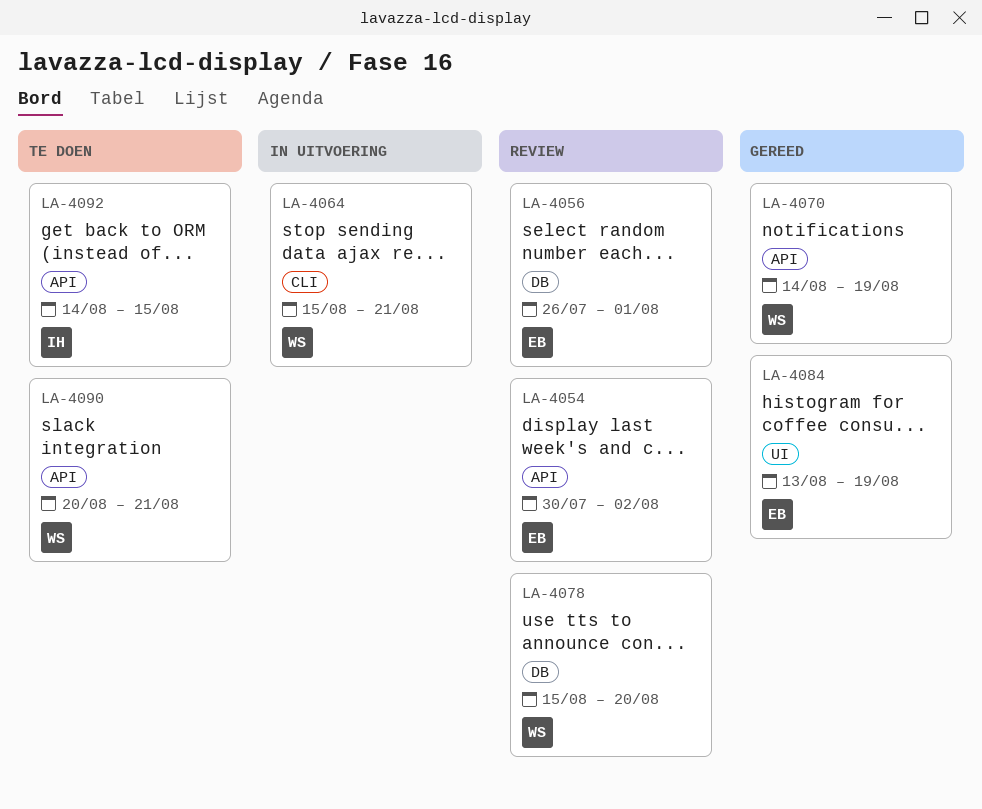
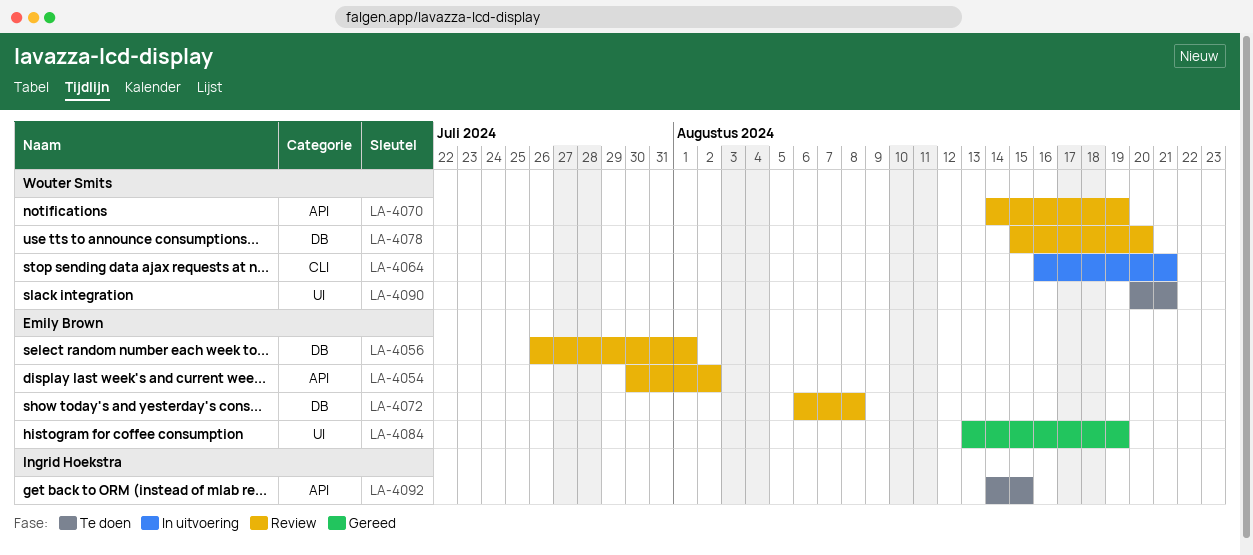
LA-4064, start: Aug 15 -> Aug 16
LA-4070, status: Gereed -> Review
LA-4072: none -> present
LA-4090, label: API -> UI

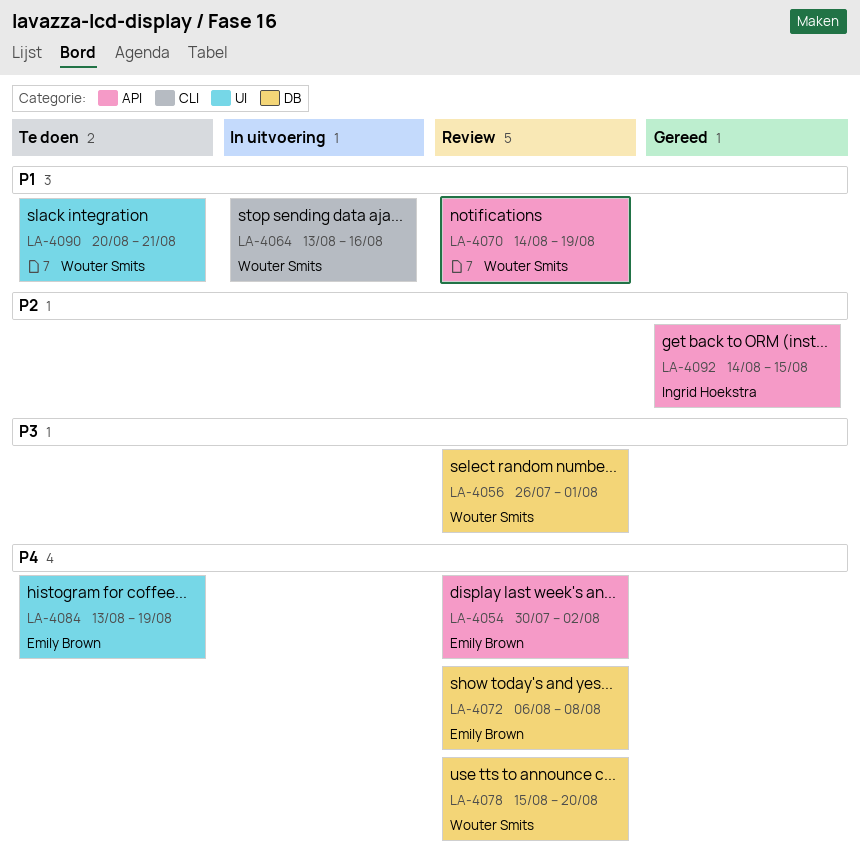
LA-4056, owner: Emily Brown -> Wouter Smits
LA-4064, start: Aug 16 -> Aug 13
LA-4064, due: Aug 21 -> Aug 16
LA-4084, status: Gereed -> Te doen
LA-4092, status: Te doen -> Gereed

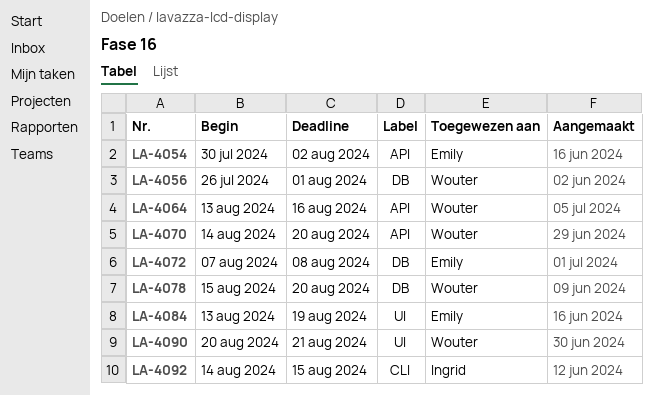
LA-4064, label: CLI -> API
LA-4070, due: Aug 19 -> Aug 20
LA-4072, start: Aug 6 -> Aug 7
LA-4092, label: API -> CLI

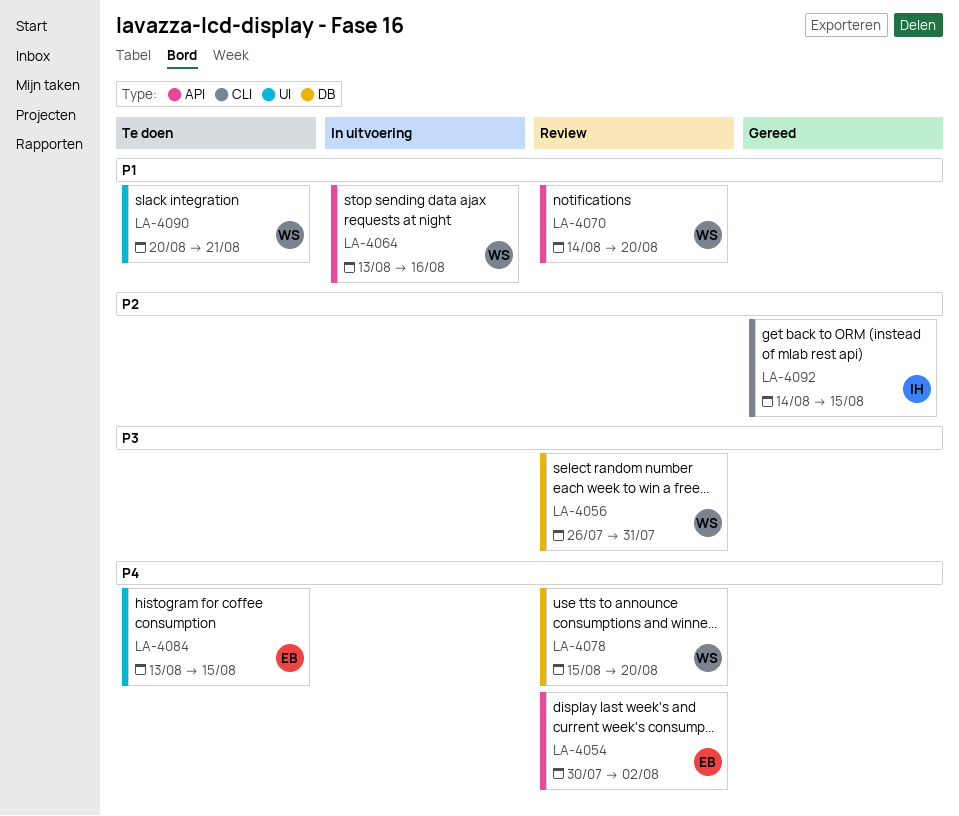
LA-4056, due: Aug 1 -> Jul 31
LA-4072: present -> none
LA-4084, due: Aug 19 -> Aug 15

